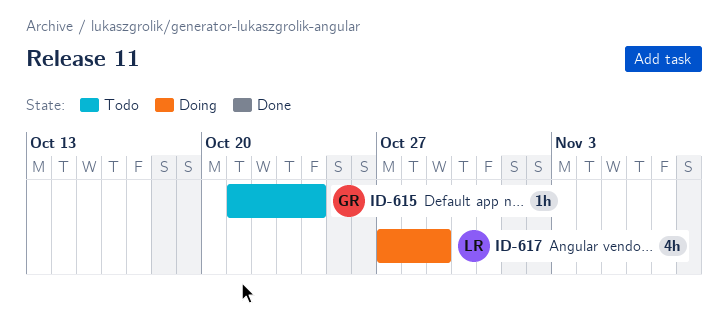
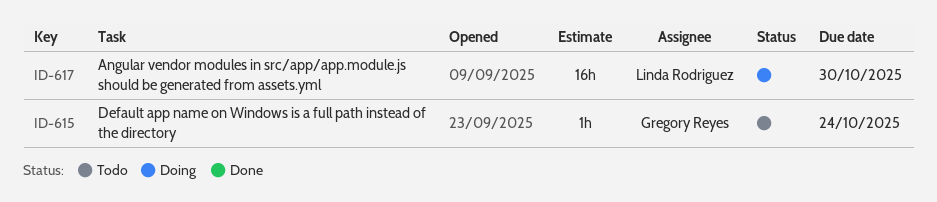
ID-617, estimate: 4h -> 16h
ID-617, due: Oct 29 -> Oct 30

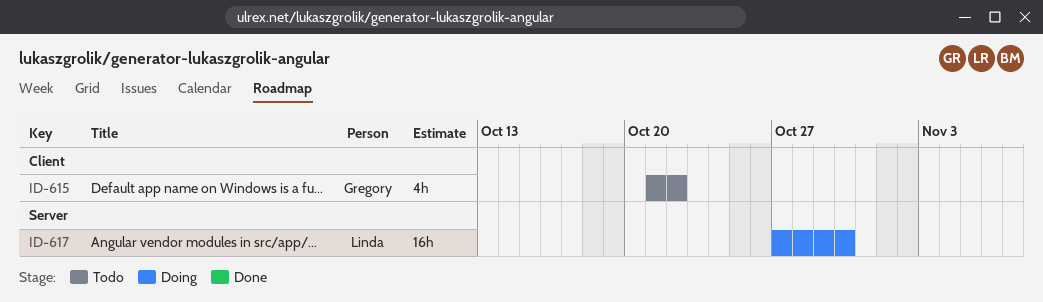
ID-615, estimate: 1h -> 4h
ID-615, due: Oct 24 -> Oct 22

